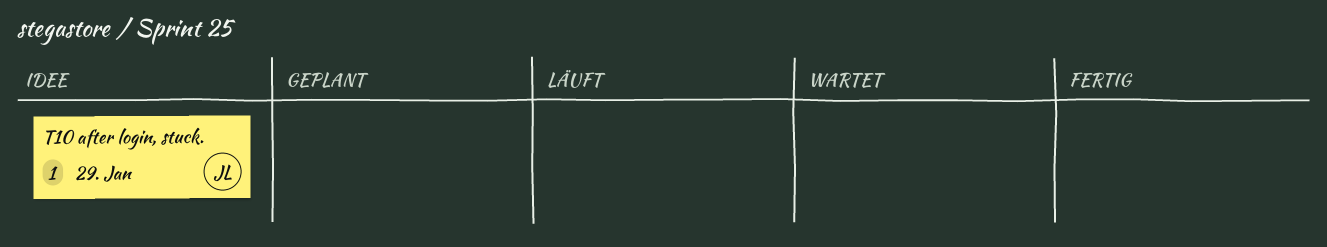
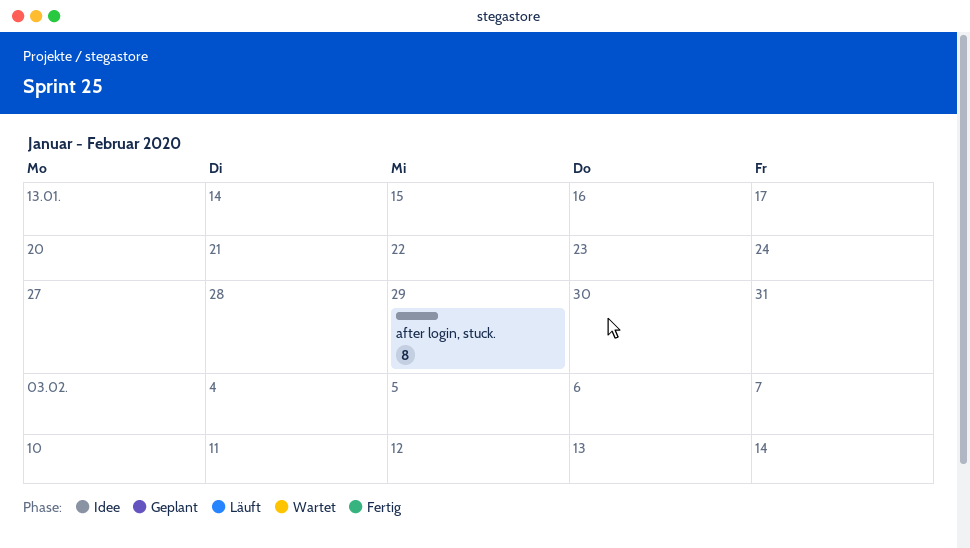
after login, stuck., estimate: 1 -> 8

